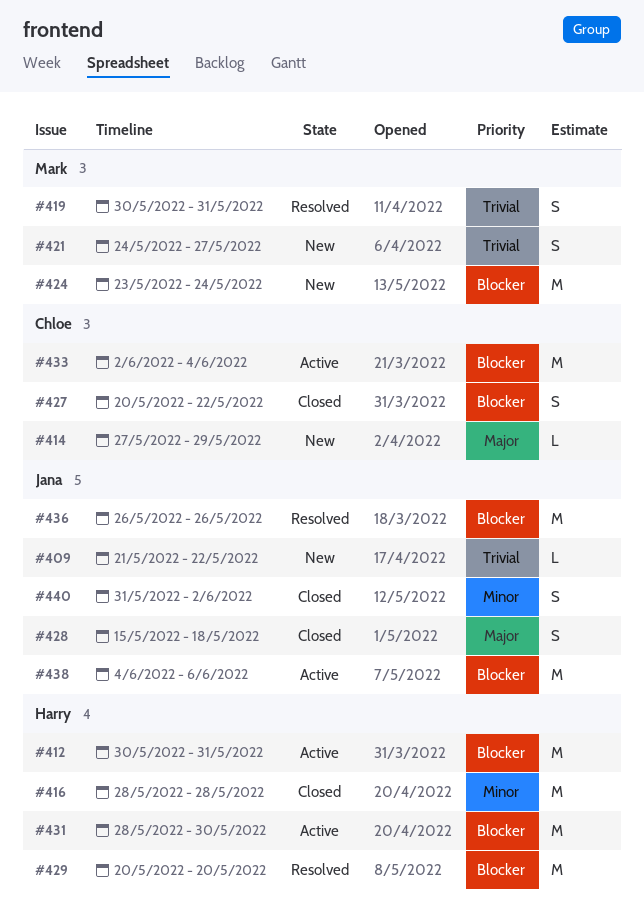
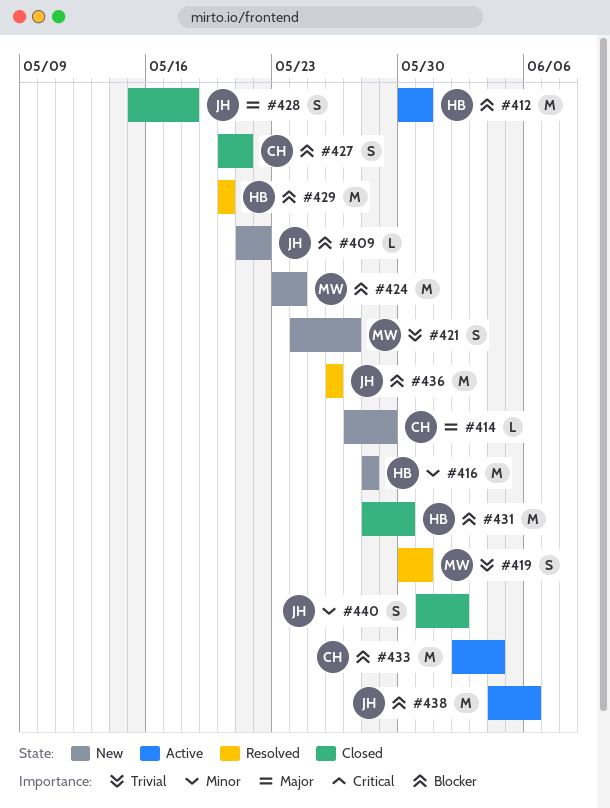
#409, priority: Trivial -> Blocker
#416, status: Closed -> New
#427, due: May 22 -> May 21
#431, status: Active -> Closed

